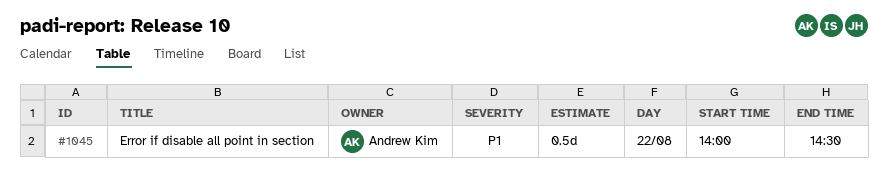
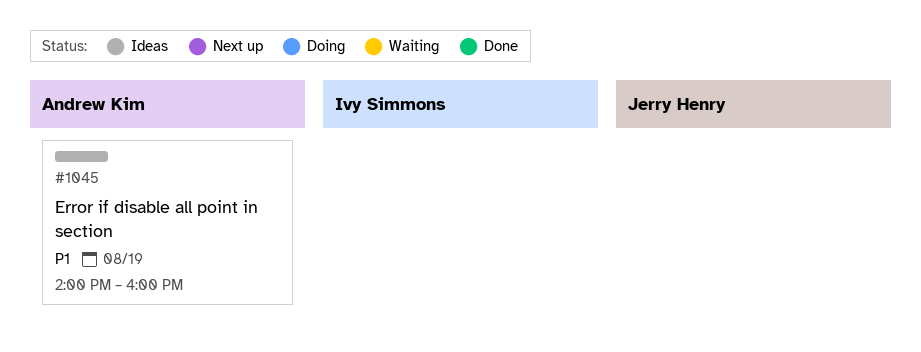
#1045, day: Aug 22 -> Aug 19
#1045, ends: 14:30 -> 16:00

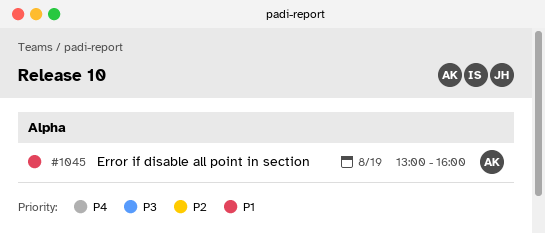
#1045, begins: 14:00 -> 13:00

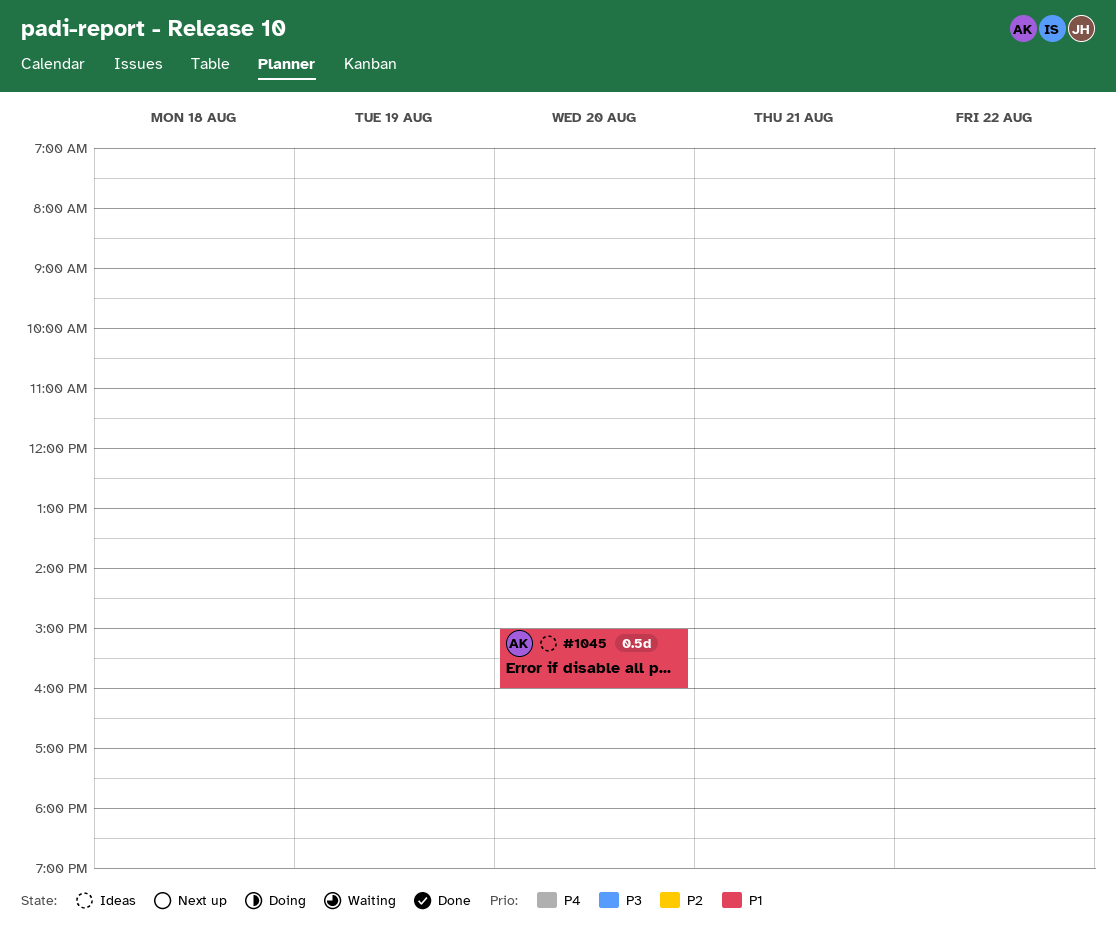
#1045, day: Aug 19 -> Aug 20
#1045, begins: 13:00 -> 15:00

